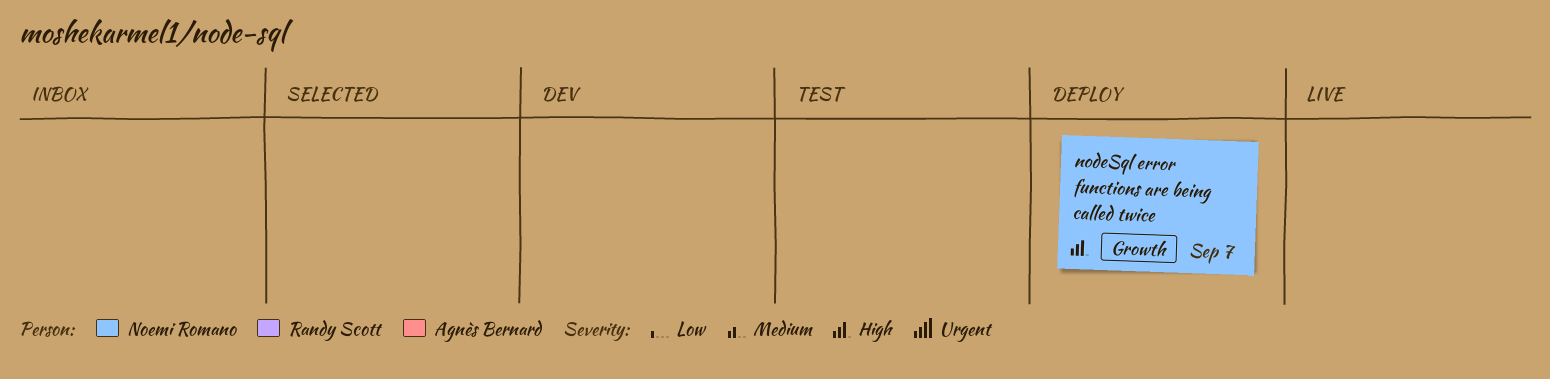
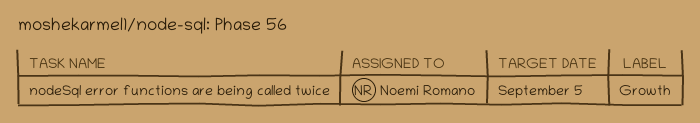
nodeSql error functions are being called twice, due: Sep 7 -> Sep 5

